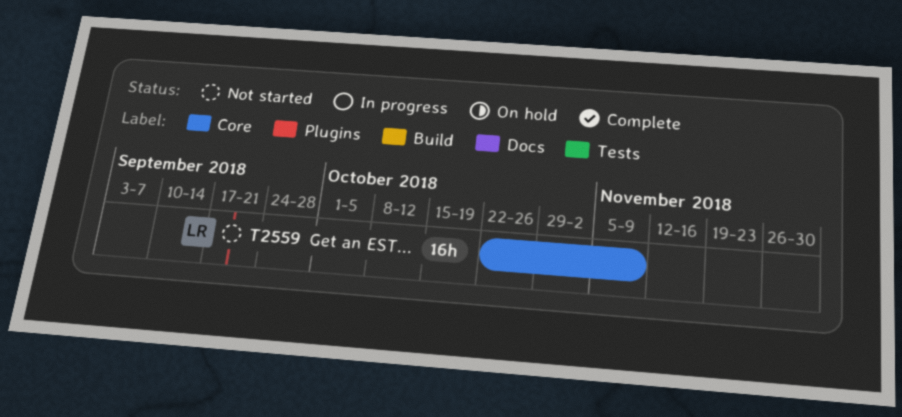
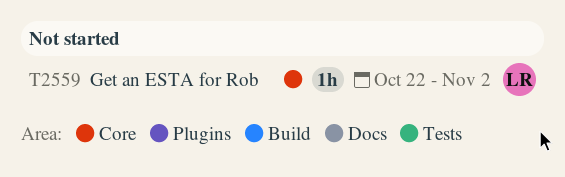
T2559, estimate: 16h -> 1h
T2559, due: Nov 9 -> Nov 2

